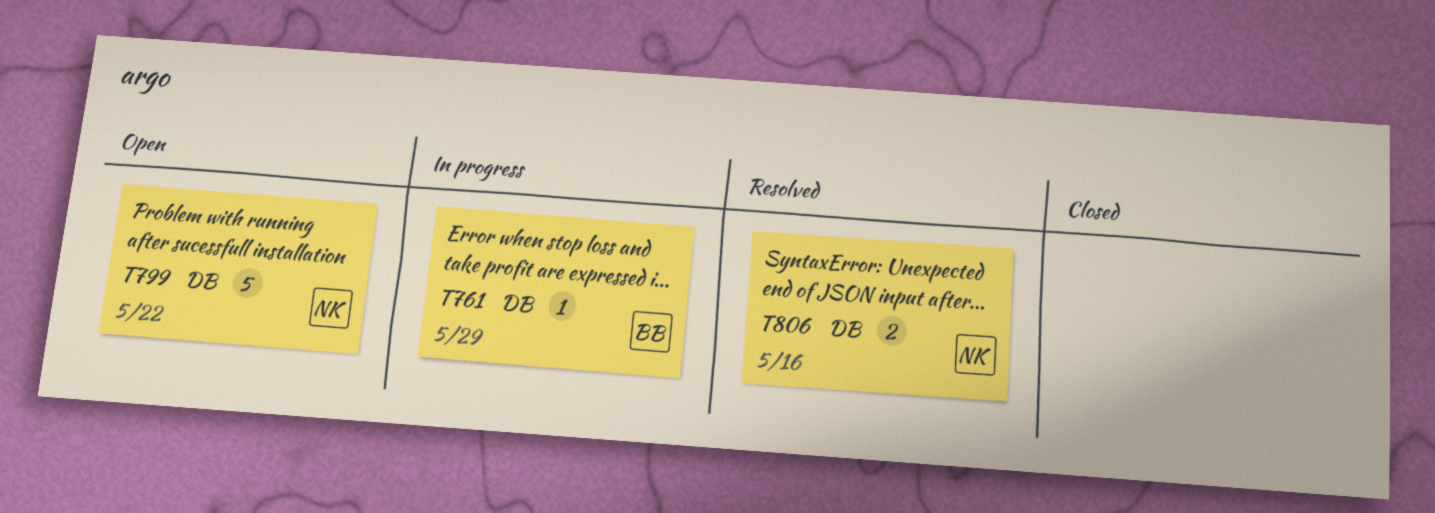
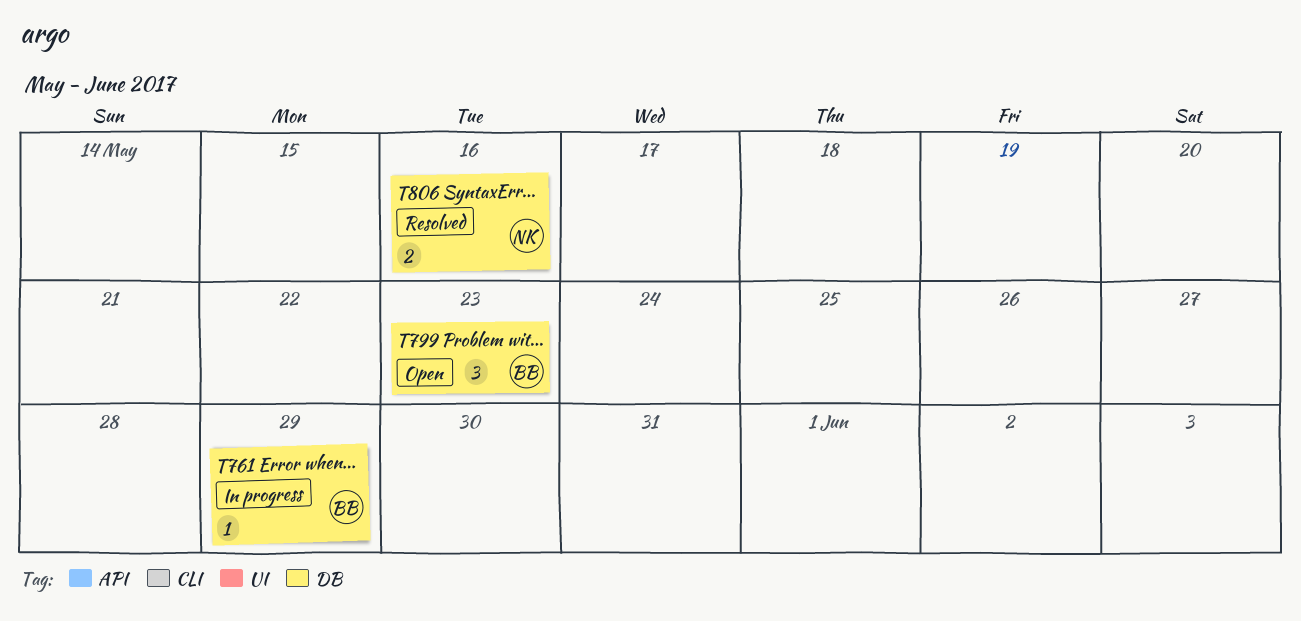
T799, owner: NK -> BB
T799, estimate: 5 -> 3
T799, due: May 22 -> May 23

